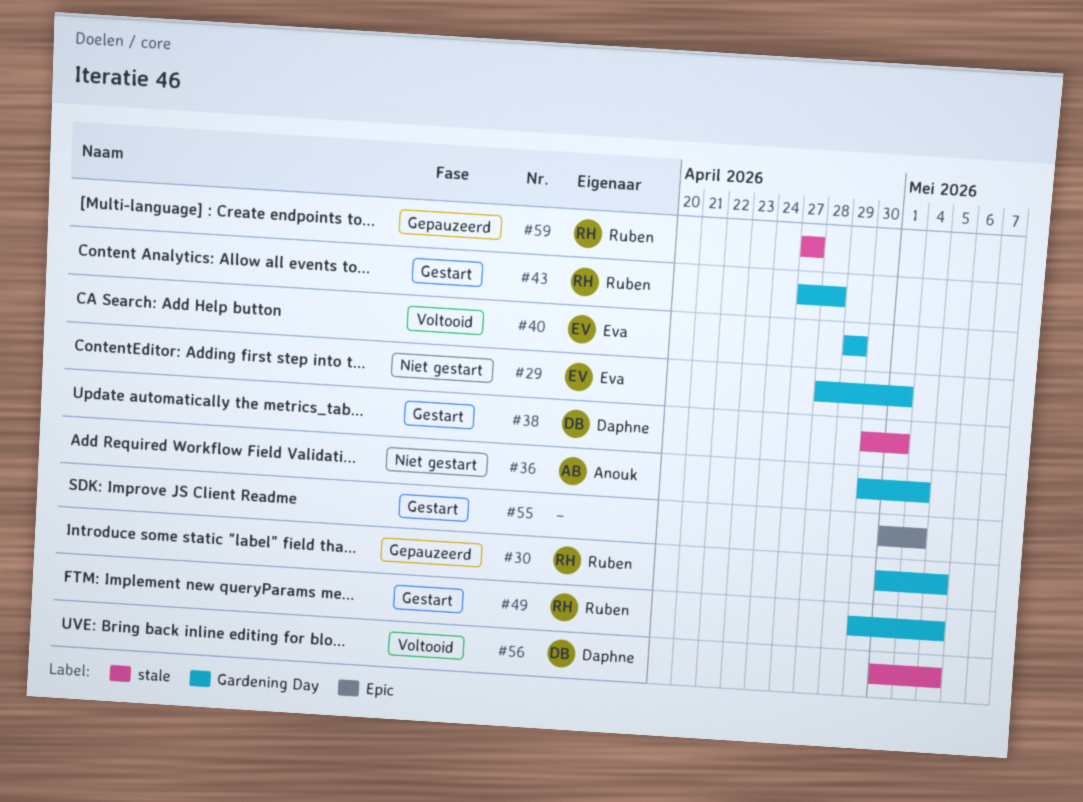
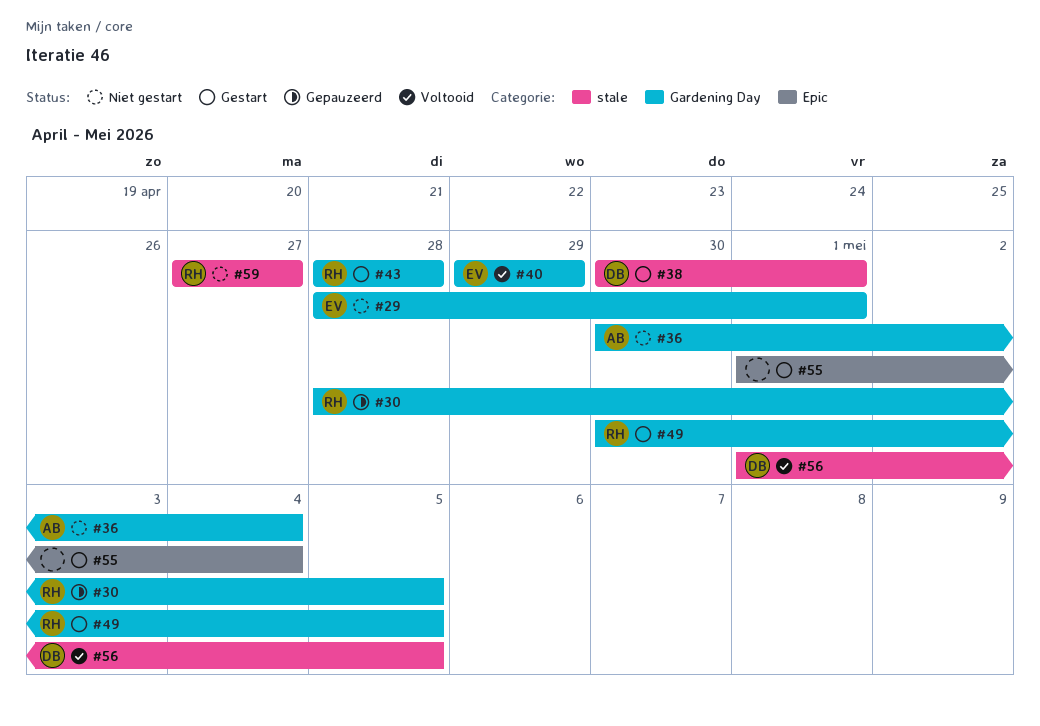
#30, start: May 1 -> Apr 28
#43, start: Apr 27 -> Apr 28
#59, status: Gepauzeerd -> Niet gestart

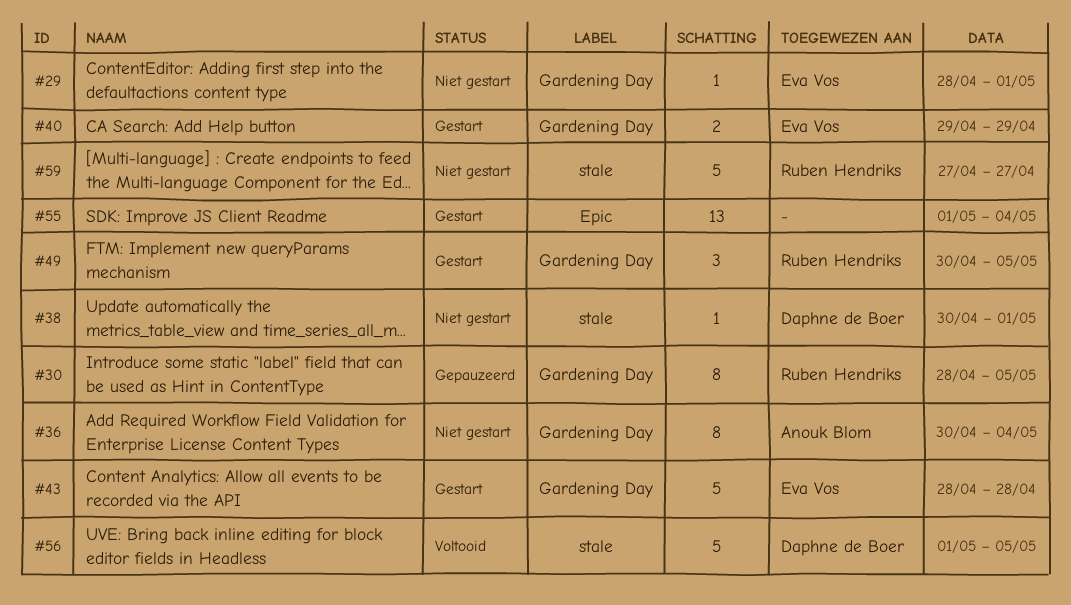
#38, status: Gestart -> Niet gestart
#40, status: Voltooid -> Gestart
#43, owner: Ruben Hendriks -> Eva Vos

